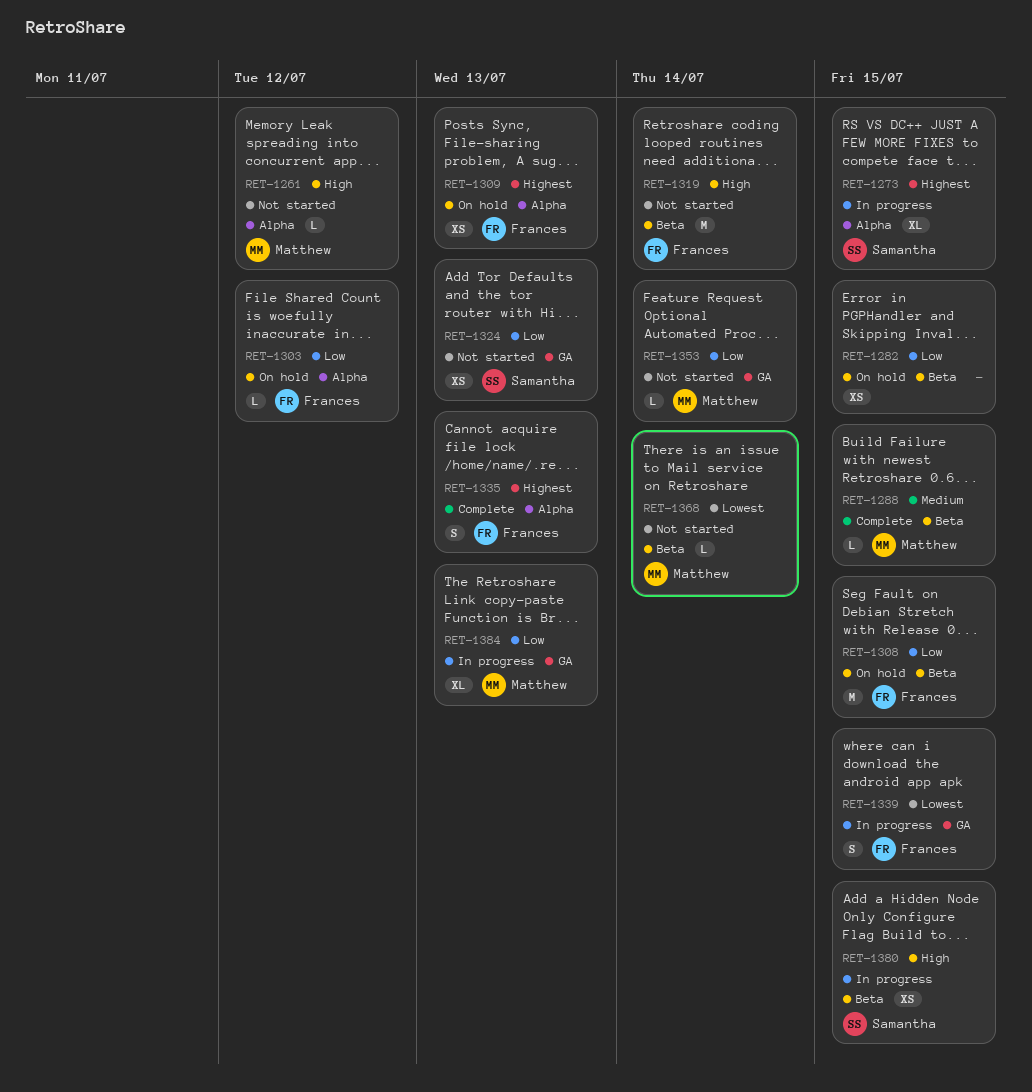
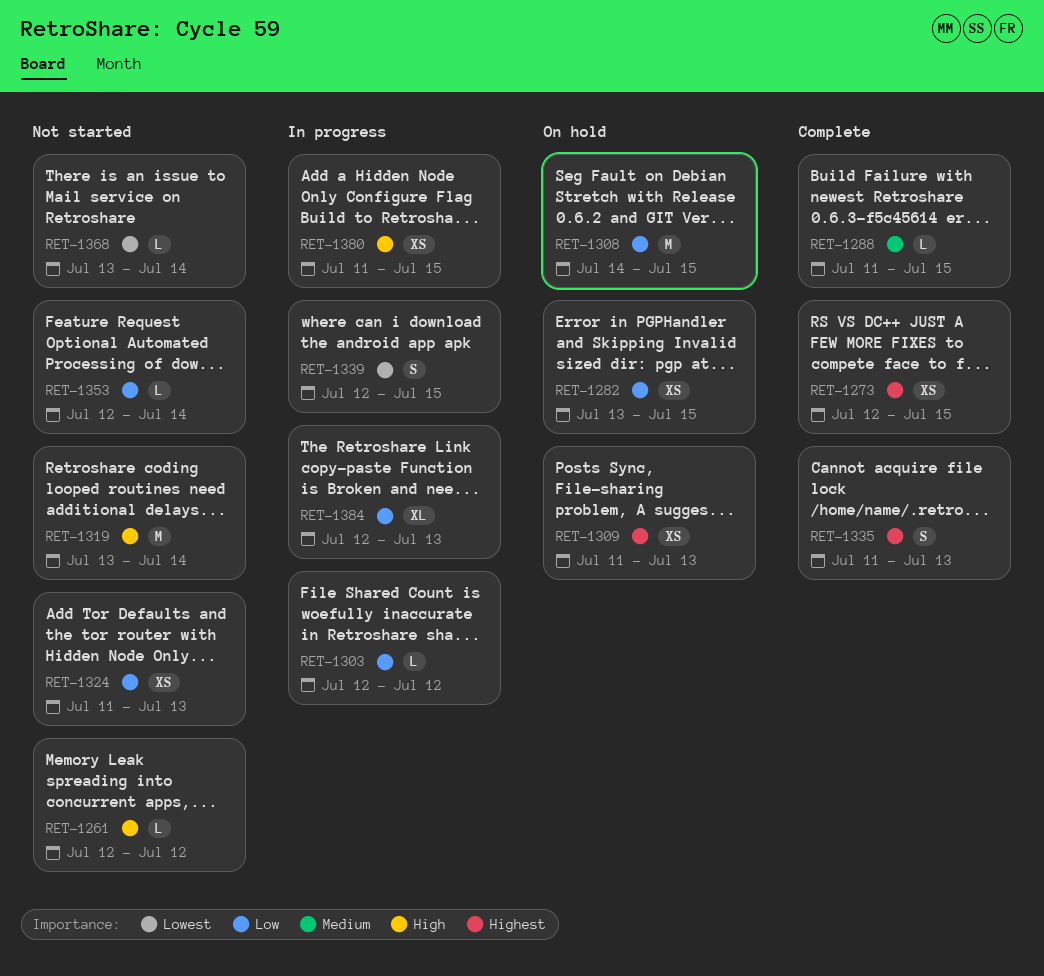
RET-1273, status: In progress -> Complete
RET-1273, estimate: XL -> XS
RET-1303, status: On hold -> In progress

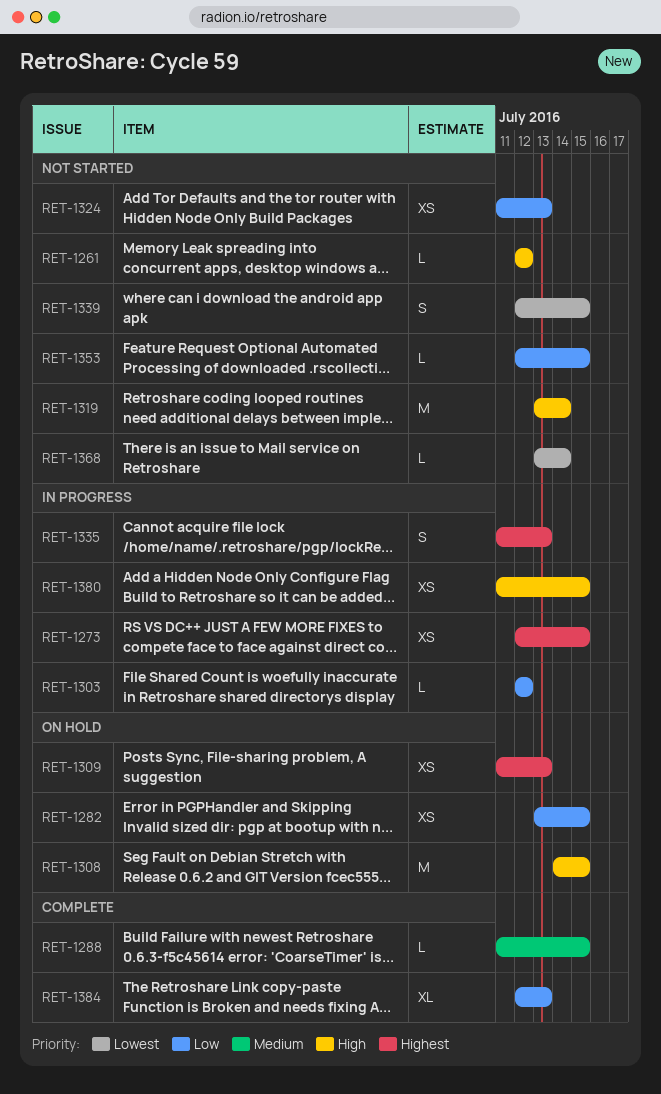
RET-1273, status: Complete -> In progress
RET-1308, priority: Low -> High
RET-1335, status: Complete -> In progress
RET-1339, status: In progress -> Not started
RET-1353, due: Jul 14 -> Jul 15
RET-1384, status: In progress -> Complete

